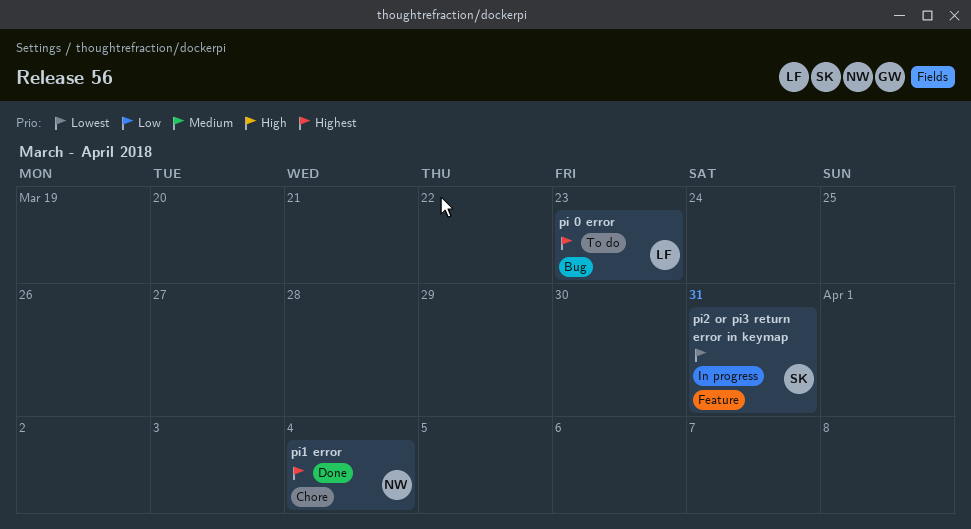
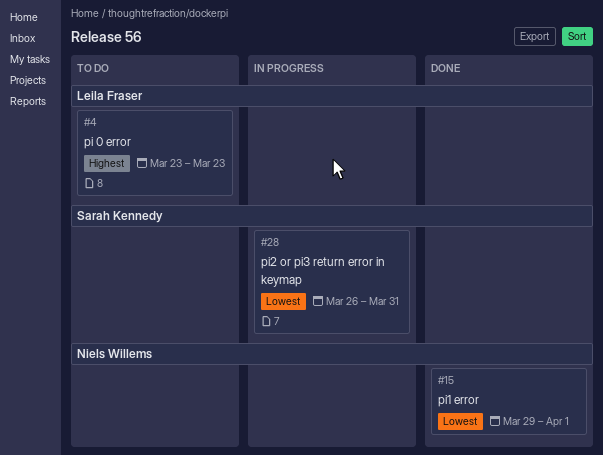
pi1 error, priority: Highest -> Lowest
pi1 error, due: Apr 4 -> Apr 1

